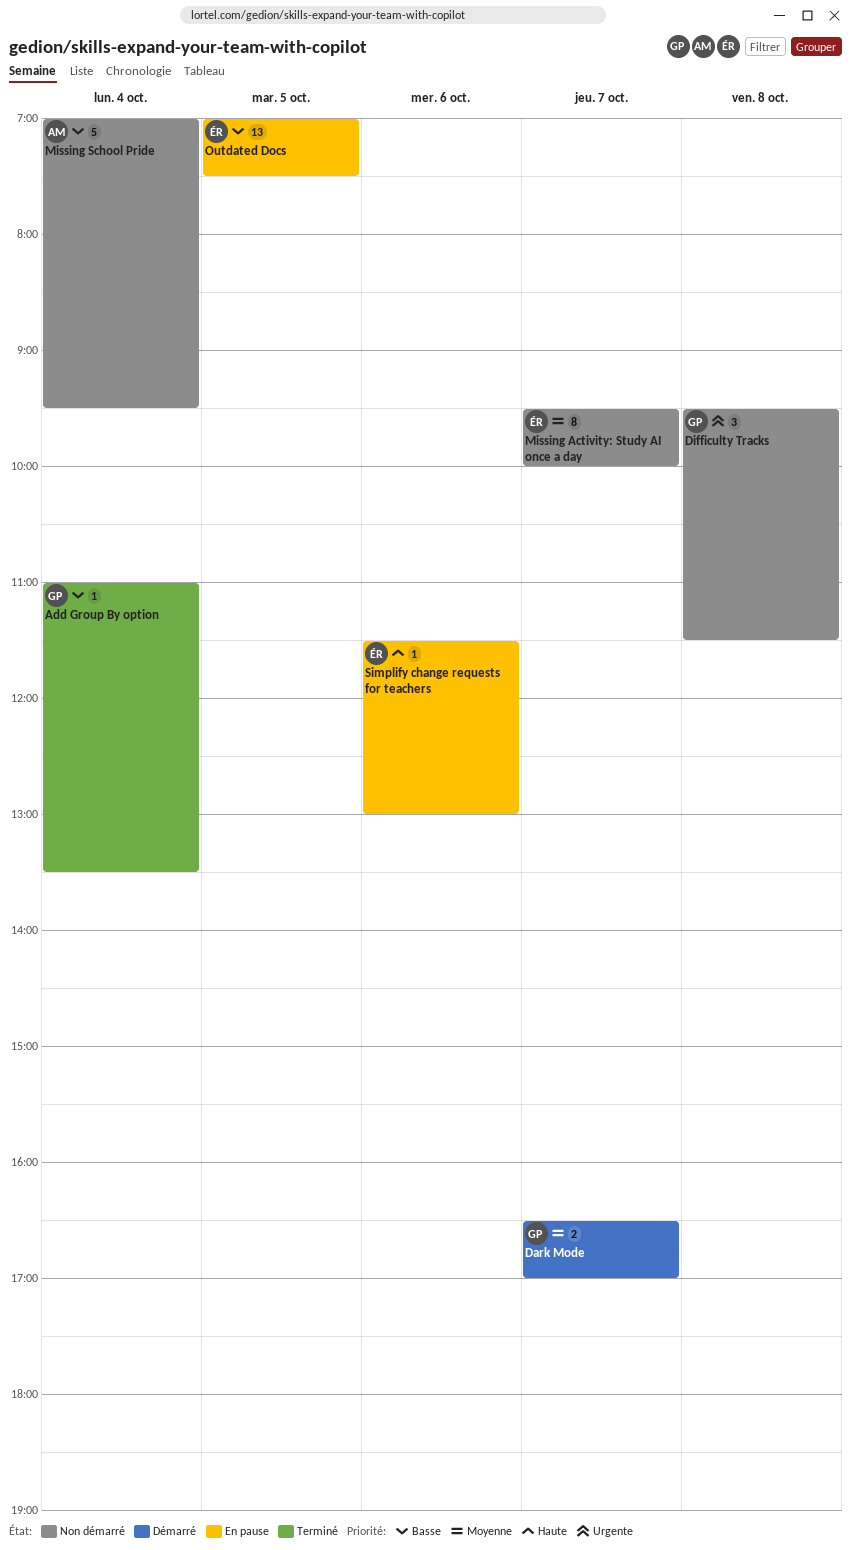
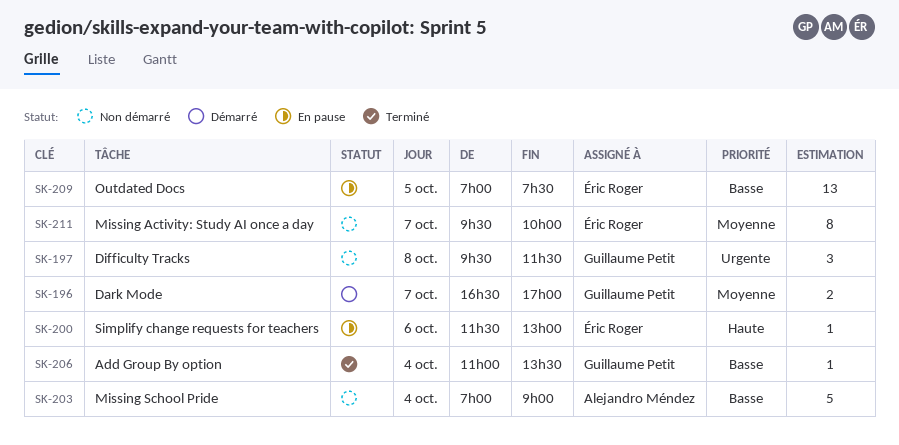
Missing School Pride, ends: 09:30 -> 09:00

